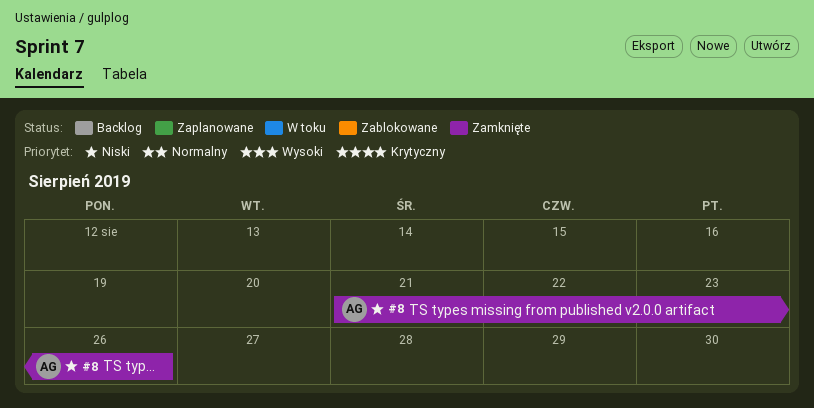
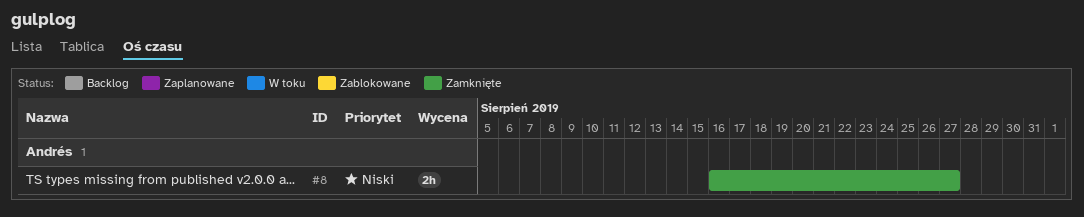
#8, start: Aug 21 -> Aug 16
#8, due: Aug 26 -> Aug 27

